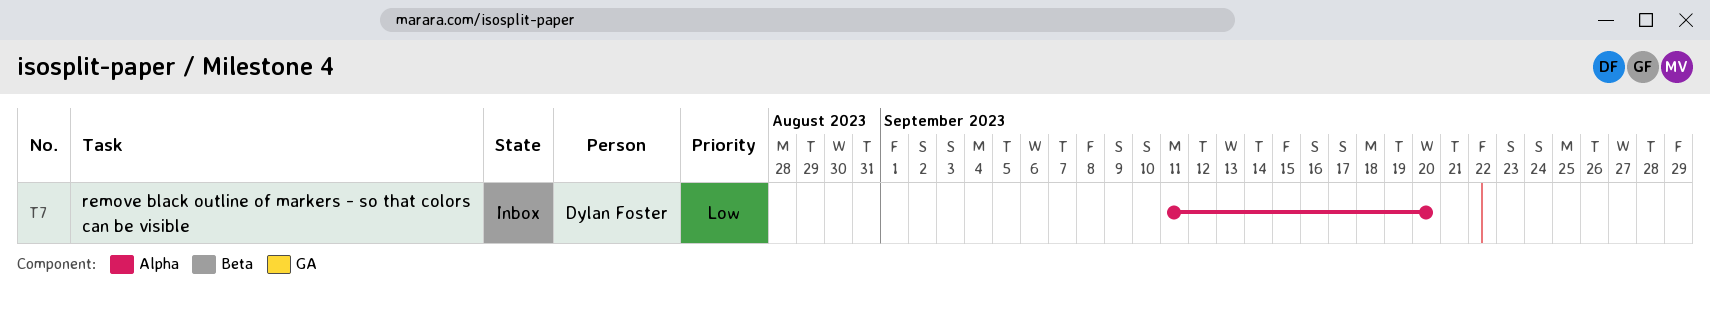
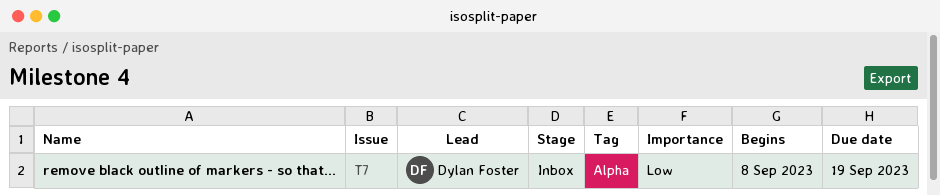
T7, start: Sep 11 -> Sep 8
T7, due: Sep 20 -> Sep 19

